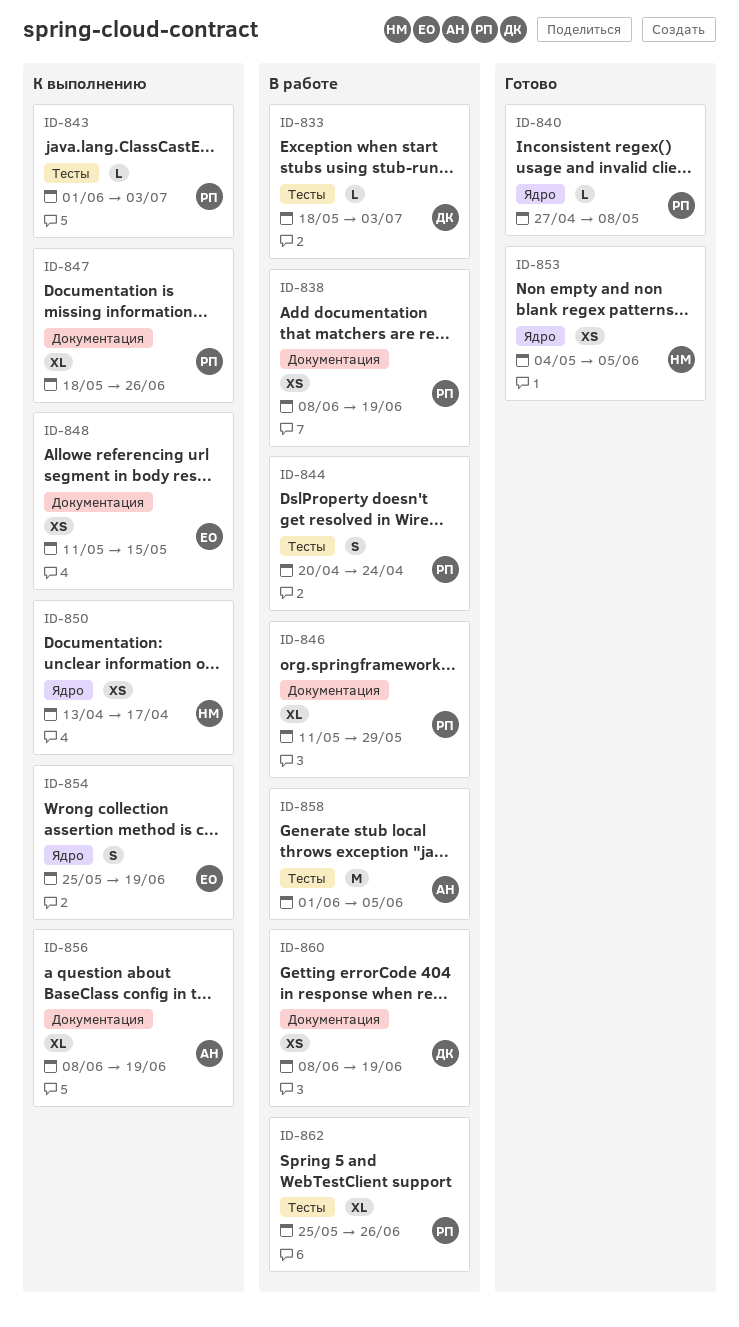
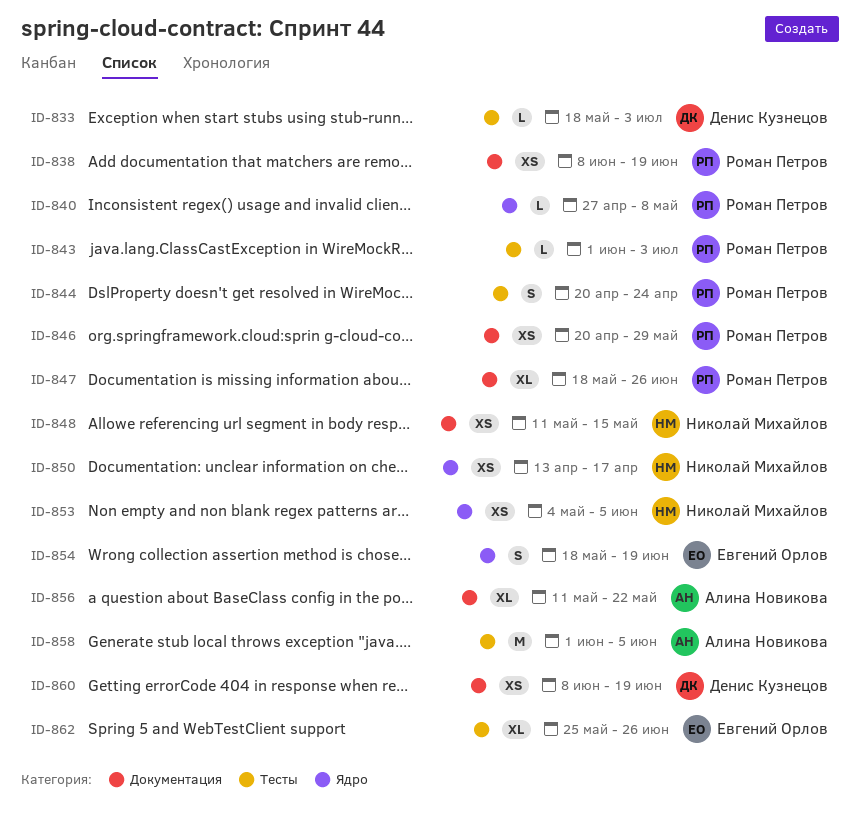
ID-846, estimate: XL -> XS
ID-846, start: May 11 -> Apr 20
ID-848, owner: Евгений Орлов -> Николай Михайлов
ID-854, start: May 25 -> May 18
ID-856, start: Jun 8 -> May 11
ID-856, due: Jun 19 -> May 22
ID-862, owner: Роман Петров -> Евгений Орлов

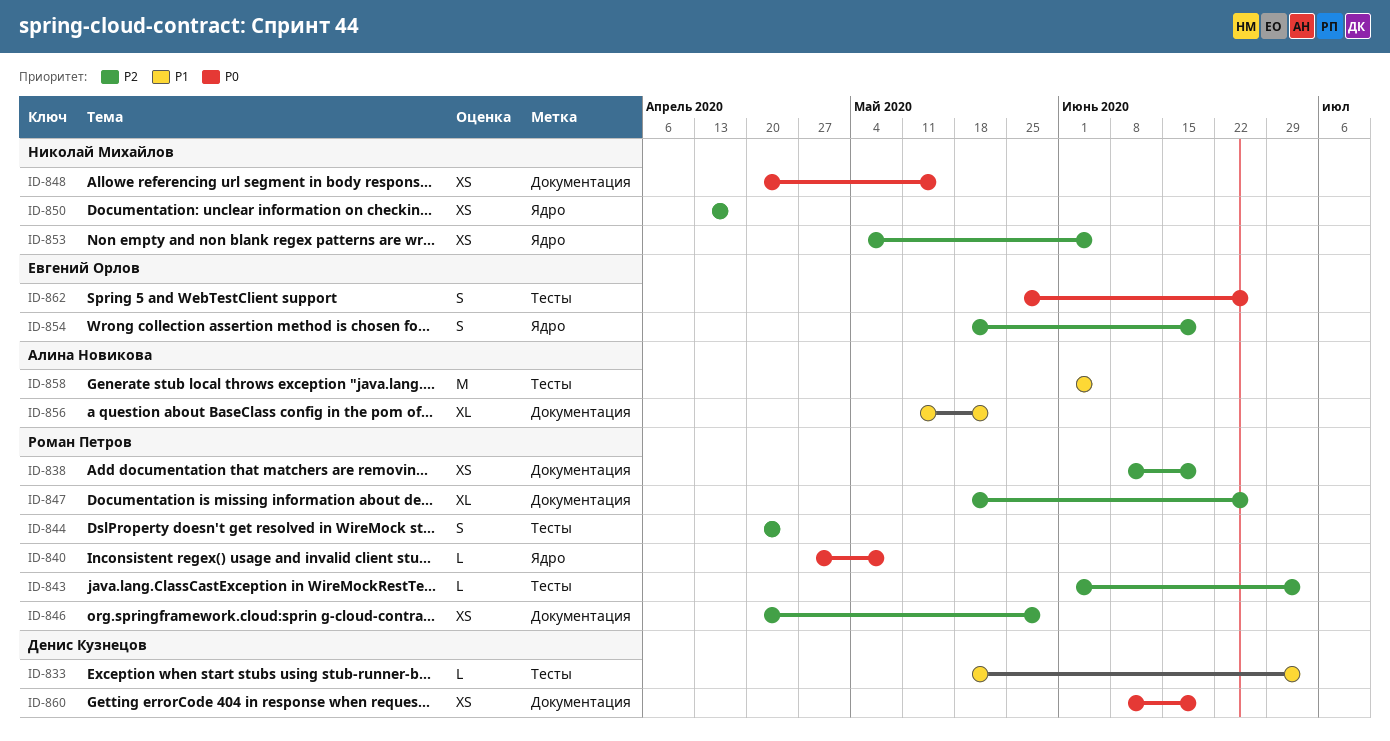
ID-848, start: May 11 -> Apr 20
ID-862, estimate: XL -> S

